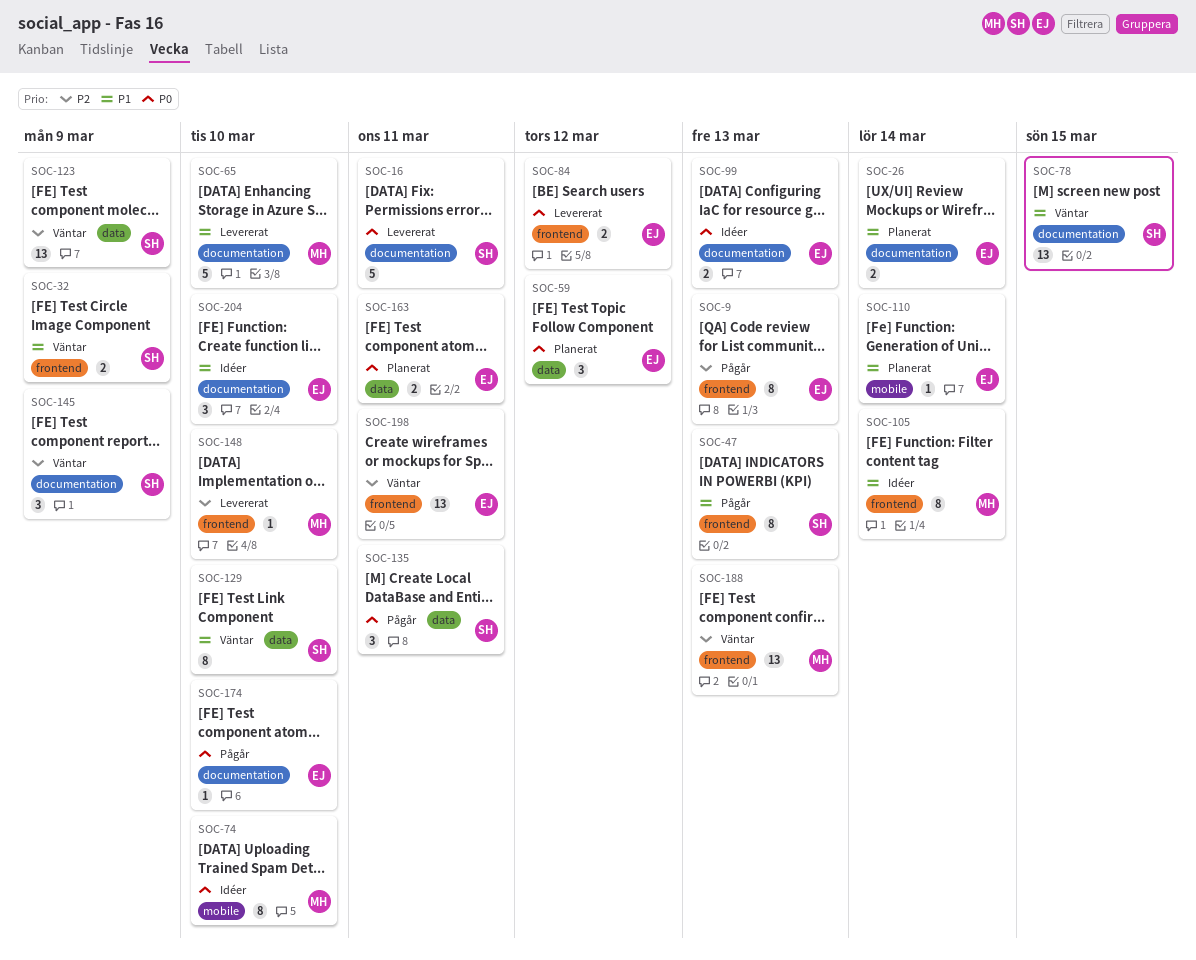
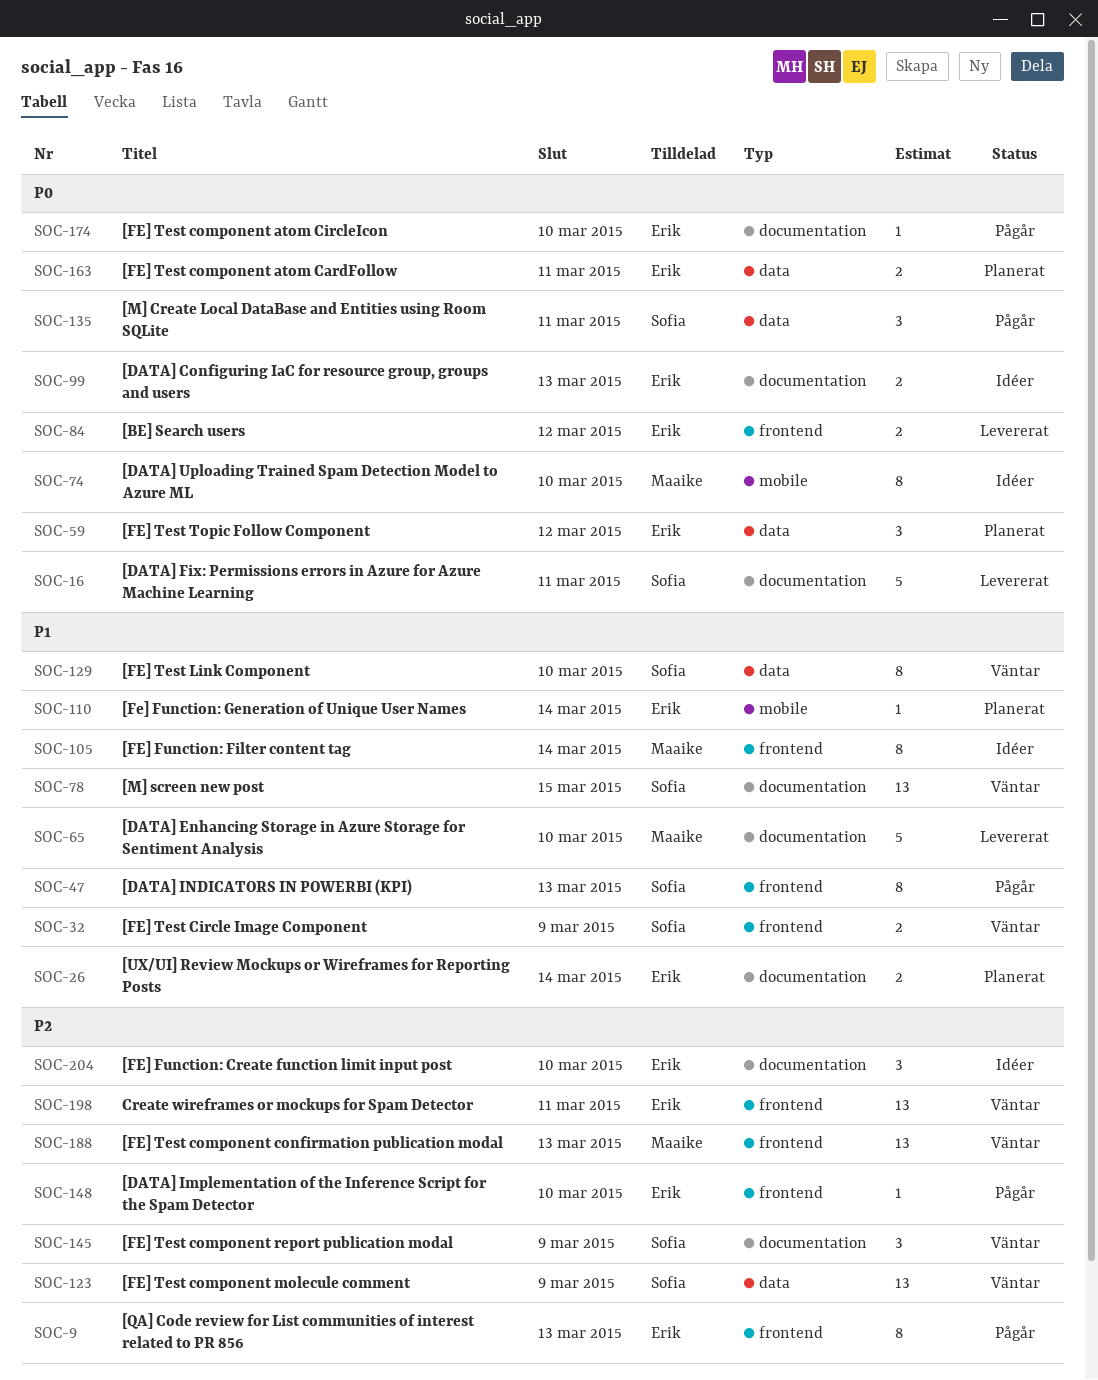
SOC-148, status: Levererat -> Pågår
SOC-148, owner: Maaike -> Erik
SOC-204, priority: P1 -> P2

